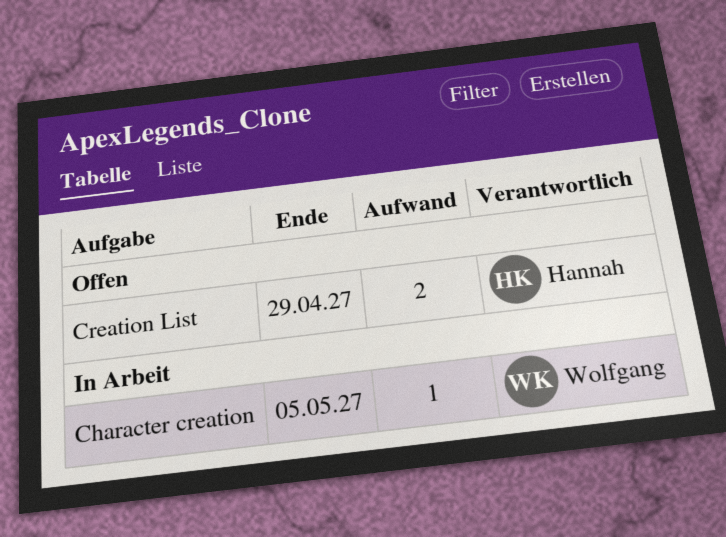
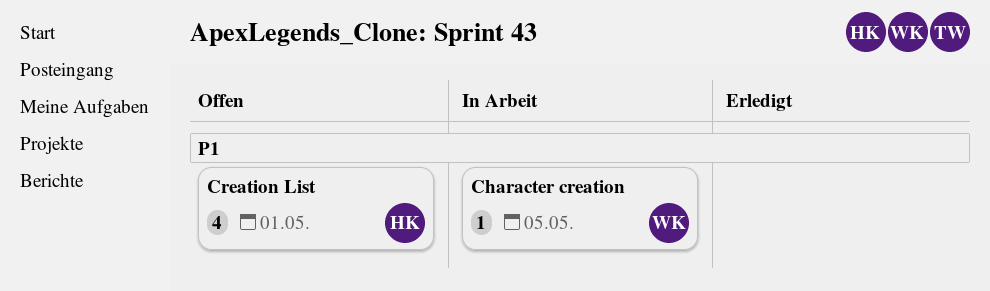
Creation List, estimate: 2 -> 4
Creation List, due: Apr 29 -> May 1

